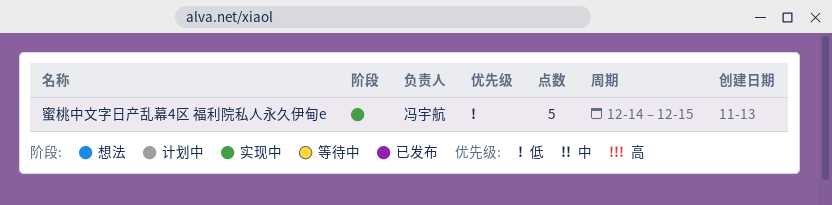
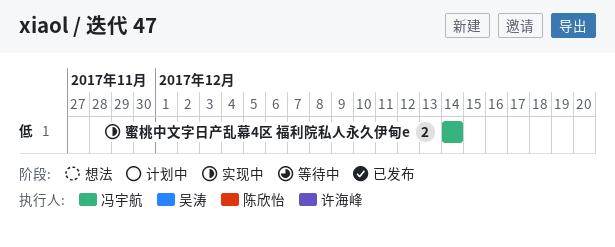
蜜桃中文字日产乱幕4区 福利院私人永久伊甸e, estimate: 5 -> 2
蜜桃中文字日产乱幕4区 福利院私人永久伊甸e, due: Dec 15 -> Dec 14

